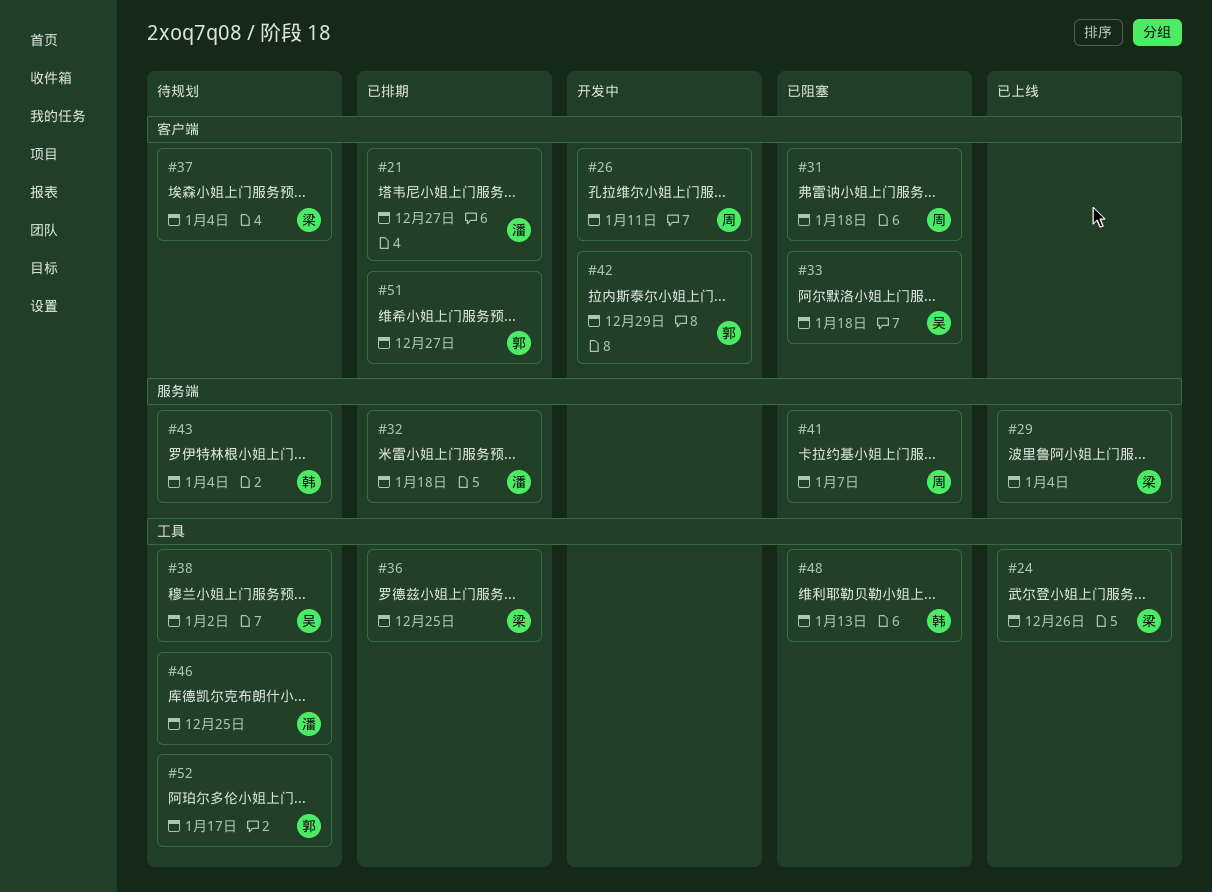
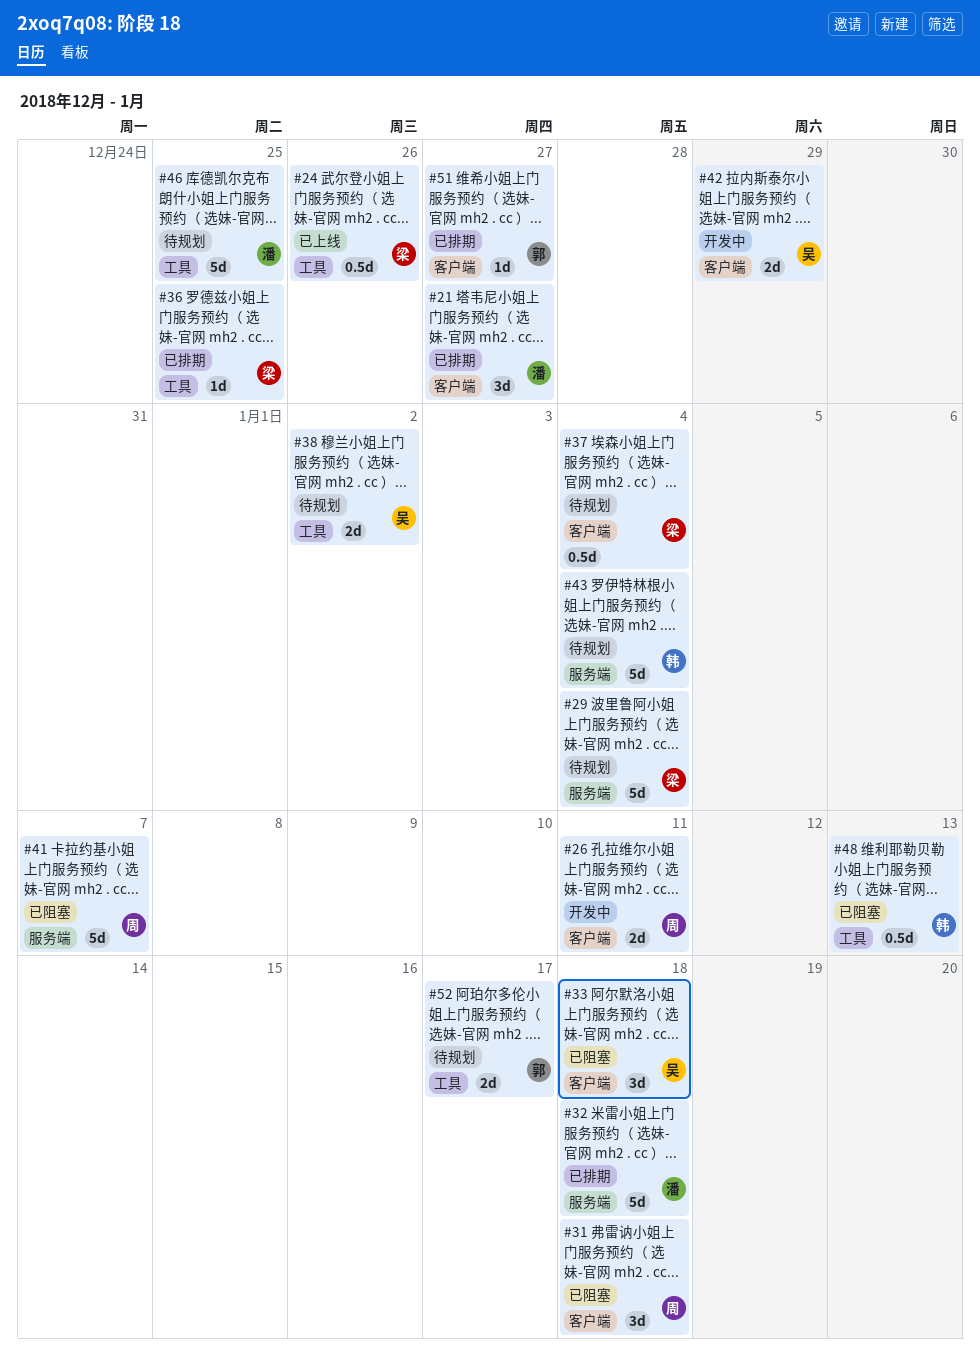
#29, status: 已上线 -> 待规划
#42, owner: 郭 -> 吴

